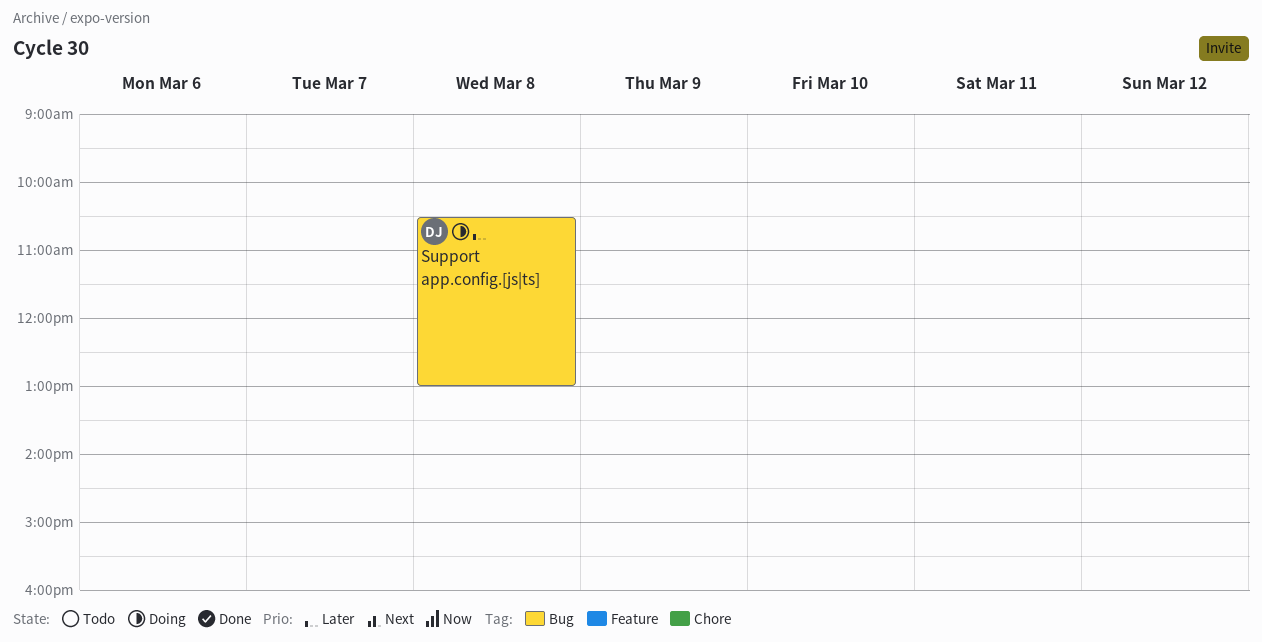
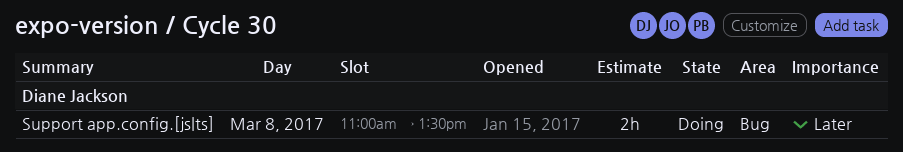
Support app.config.[js|ts], begins: 10:30 -> 11:00
Support app.config.[js|ts], ends: 13:00 -> 13:30

